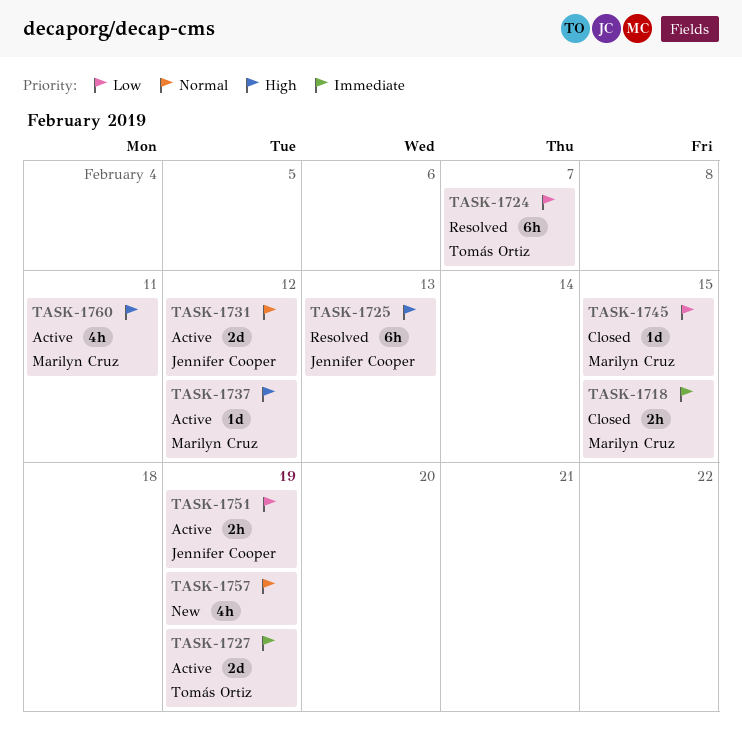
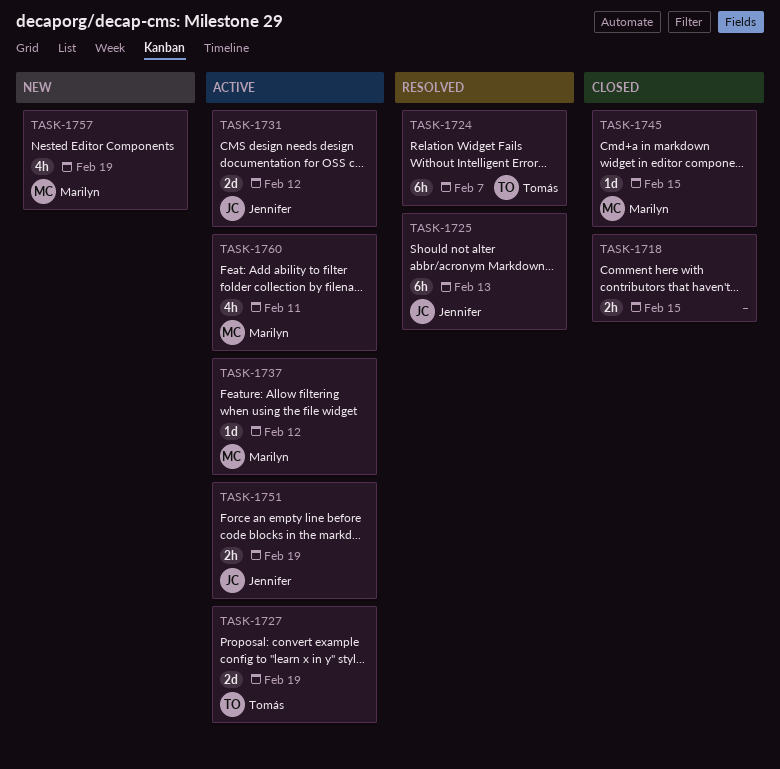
TASK-1718, owner: Marilyn Cruz -> none
TASK-1757, owner: none -> Marilyn Cruz

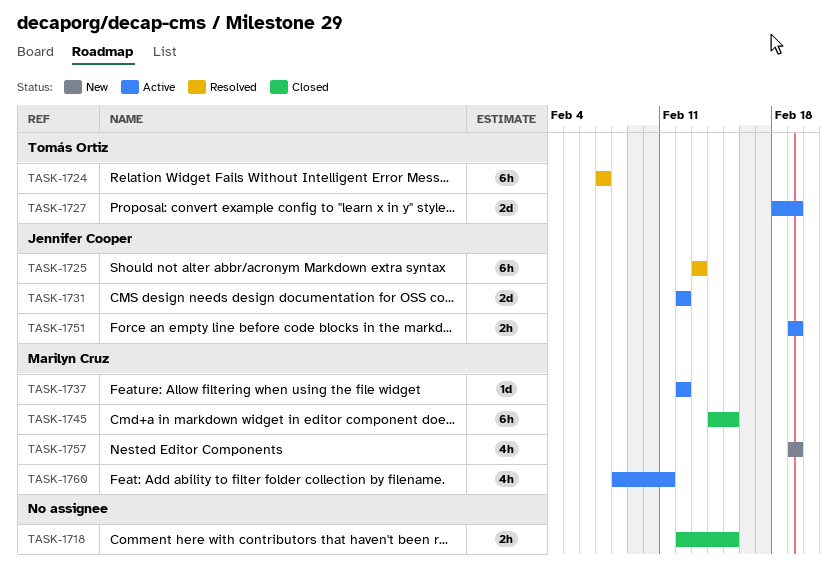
TASK-1745, estimate: 1d -> 6h

